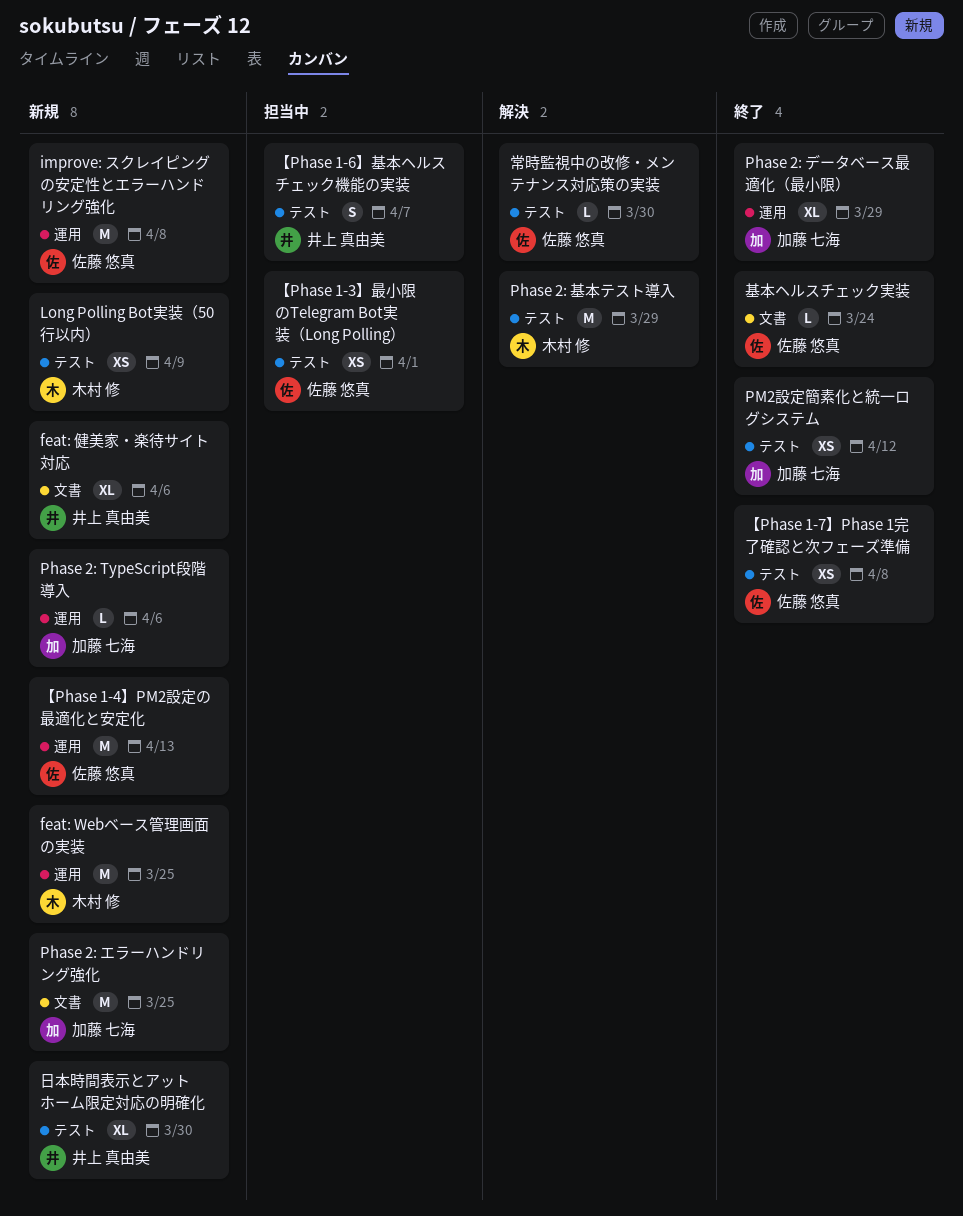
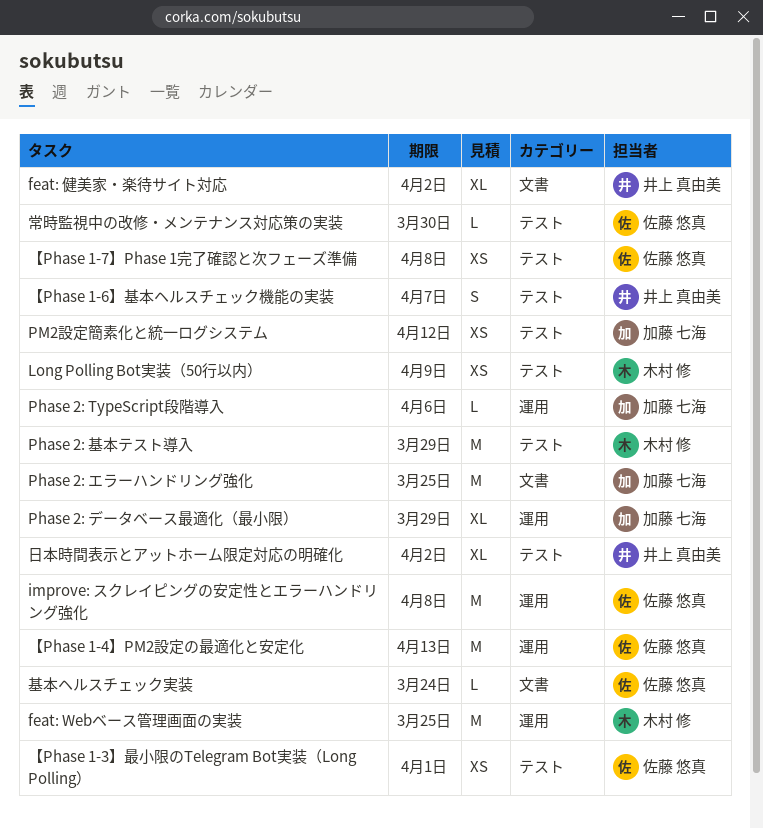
feat: 健美家・楽待サイト対応, due: Apr 6 -> Apr 2
日本時間表示とアットホーム限定対応の明確化, due: Mar 30 -> Apr 2

